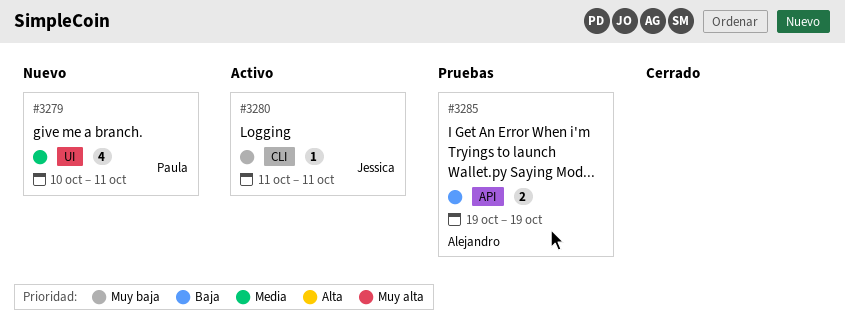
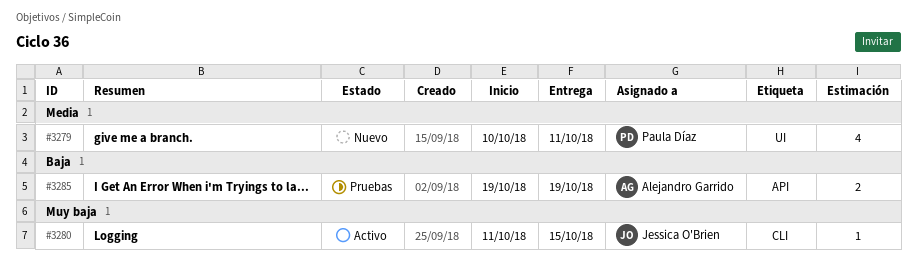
#3280, due: Oct 11 -> Oct 15

